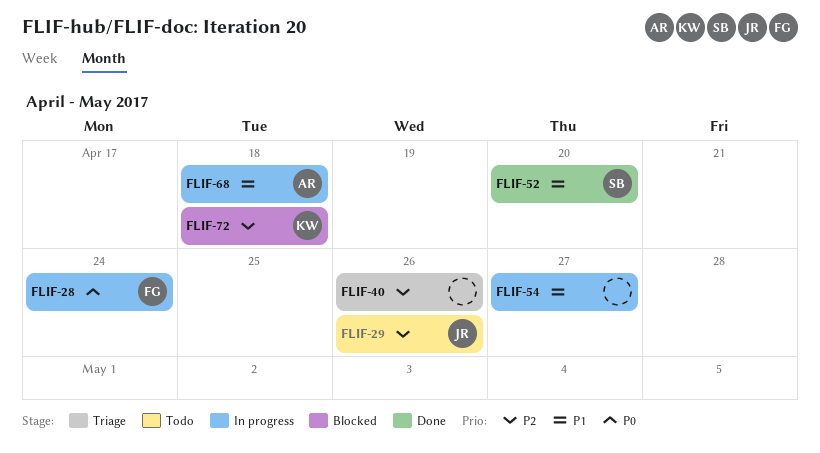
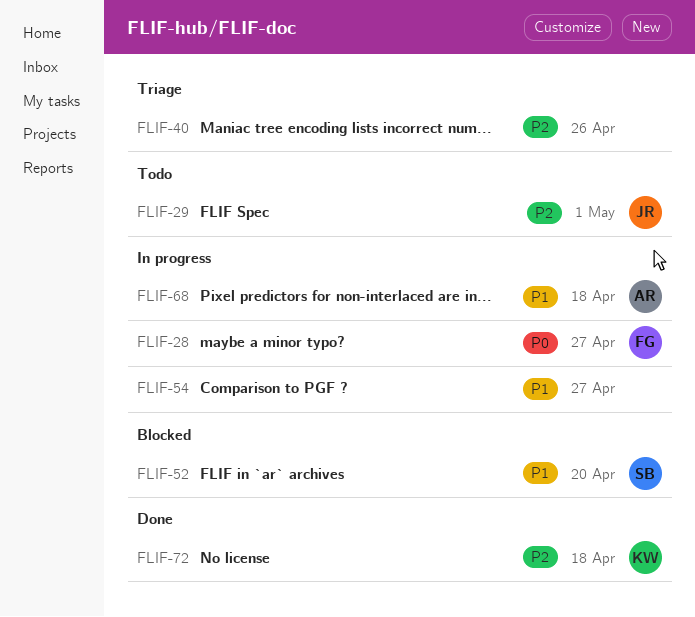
FLIF-28, due: Apr 24 -> Apr 27
FLIF-29, due: Apr 26 -> May 1
FLIF-52, status: Done -> Blocked
FLIF-72, status: Blocked -> Done

